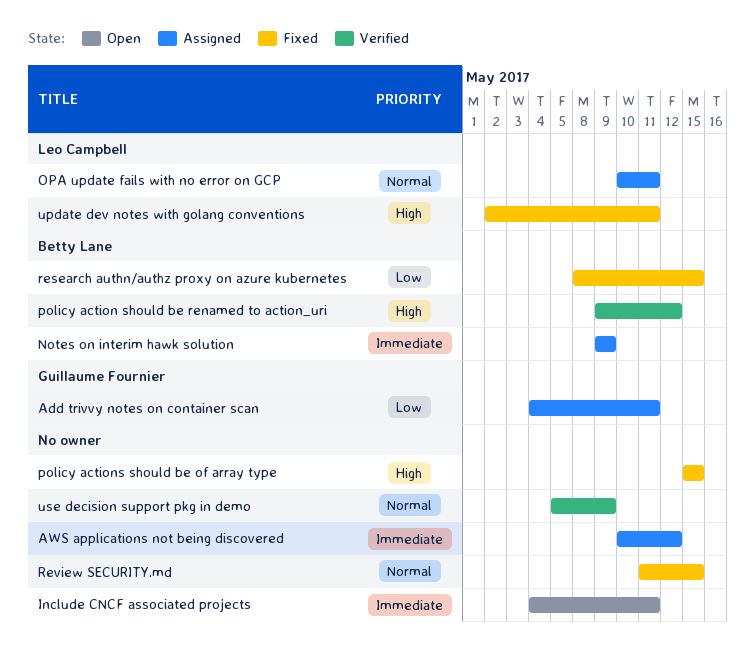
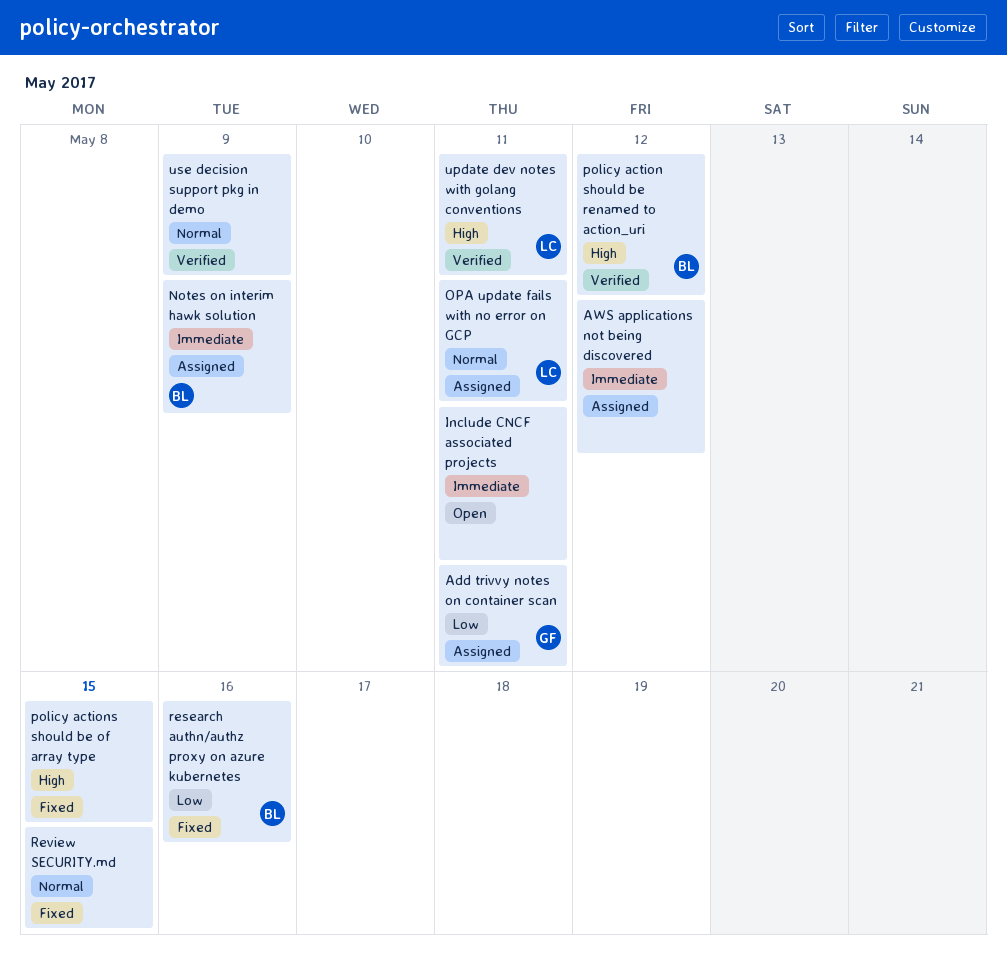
research authn/authz proxy on azure kubernetes, due: May 15 -> May 16
update dev notes with golang conventions, status: Fixed -> Verified

